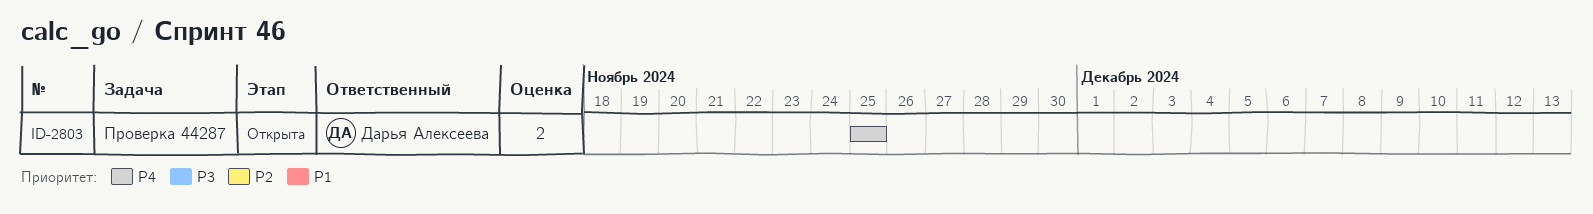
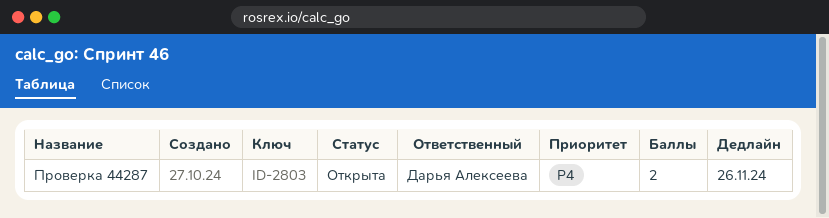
ID-2803, due: Nov 25 -> Nov 26

